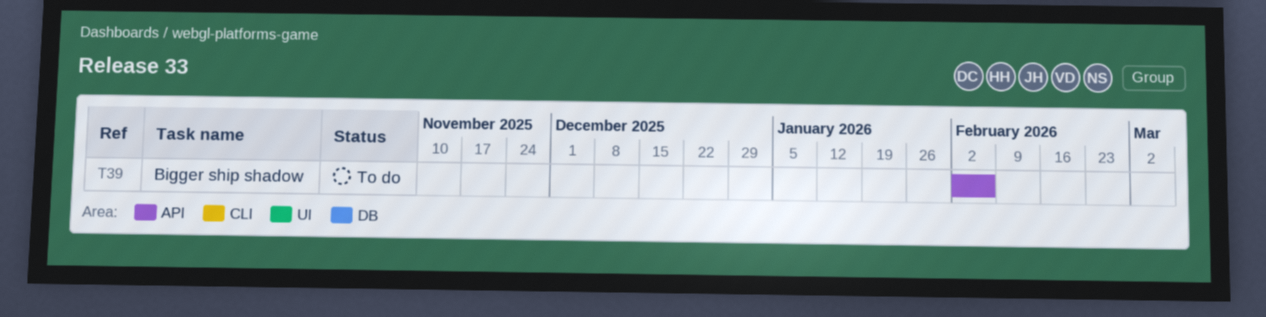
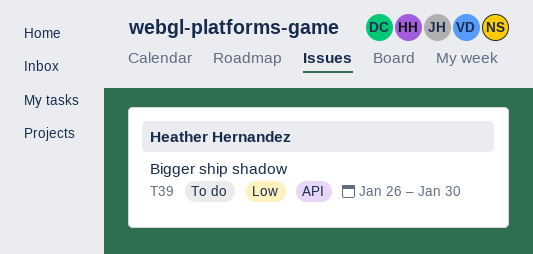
T39, start: Feb 2 -> Jan 26
T39, due: Feb 6 -> Jan 30

